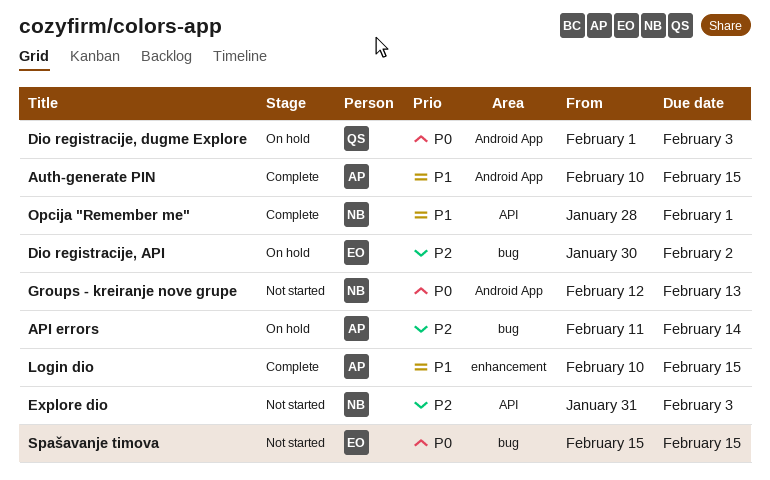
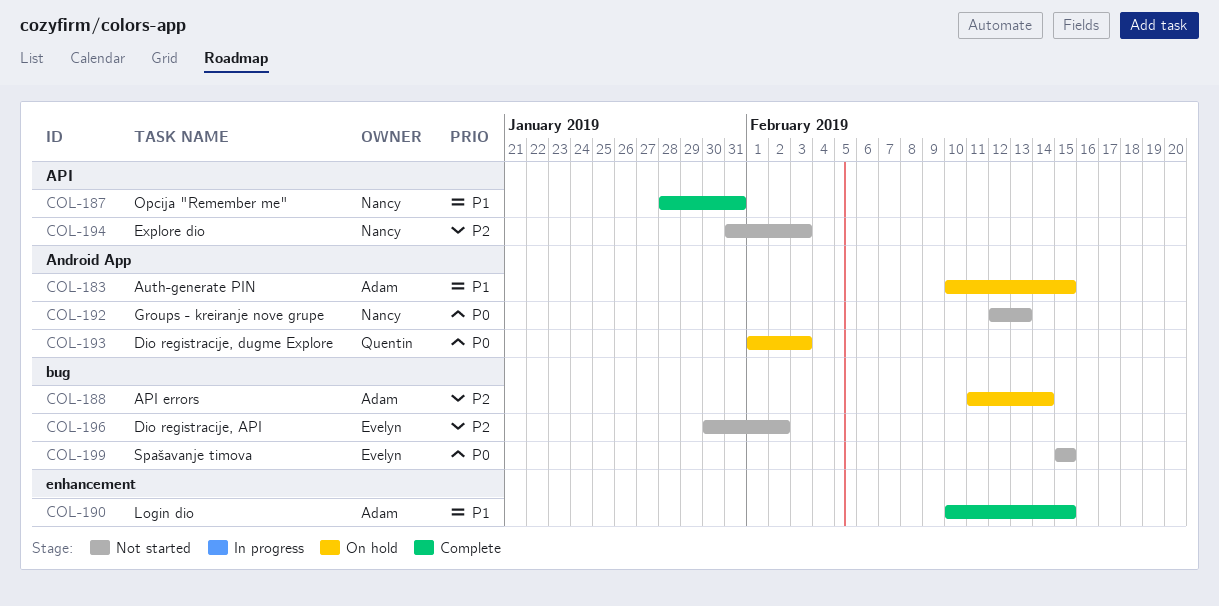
Auth-generate PIN, status: Complete -> On hold
Dio registracije, API, status: On hold -> Not started
Opcija "Remember me", due: Feb 1 -> Jan 31

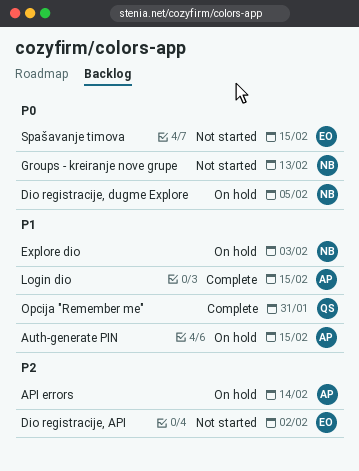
Dio registracije, dugme Explore, owner: Quentin -> Nancy
Dio registracije, dugme Explore, due: Feb 3 -> Feb 5
Explore dio, status: Not started -> On hold
Explore dio, priority: P2 -> P1
Opcija "Remember me", owner: Nancy -> Quentin

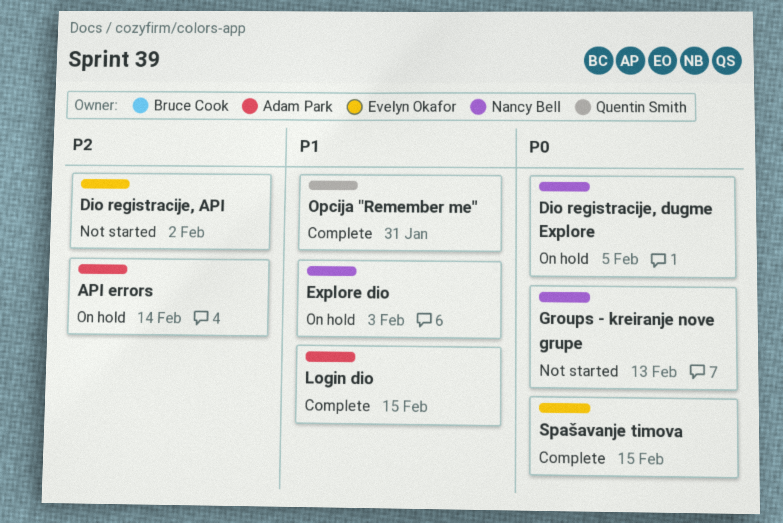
Auth-generate PIN: present -> none
Spašavanje timova, status: Not started -> Complete

